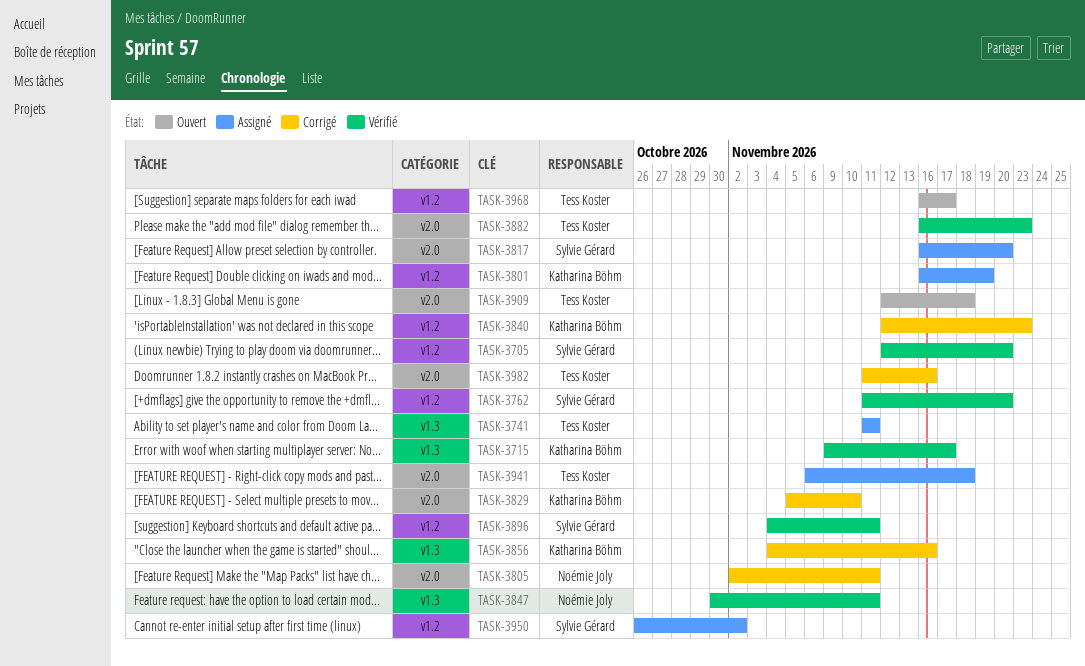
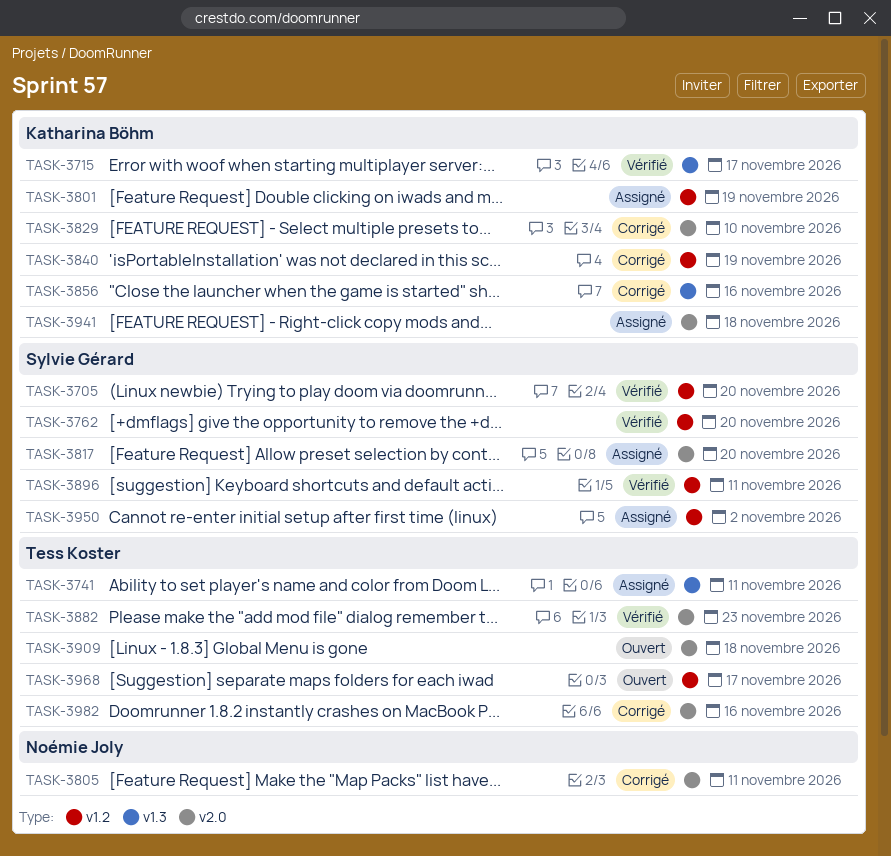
TASK-3840, due: Nov 23 -> Nov 19
TASK-3847: present -> none
TASK-3941, owner: Tess Koster -> Katharina Böhm

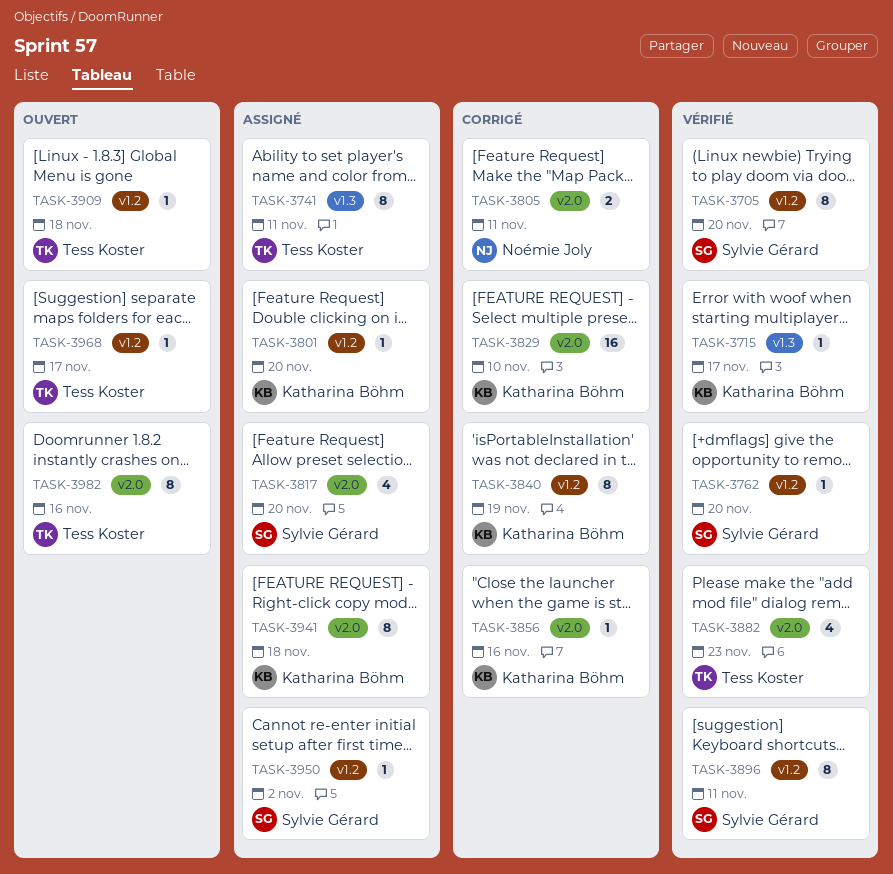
TASK-3801, due: Nov 19 -> Nov 20
TASK-3856, label: v1.3 -> v2.0
TASK-3909, label: v2.0 -> v1.2
TASK-3982, status: Corrigé -> Ouvert

